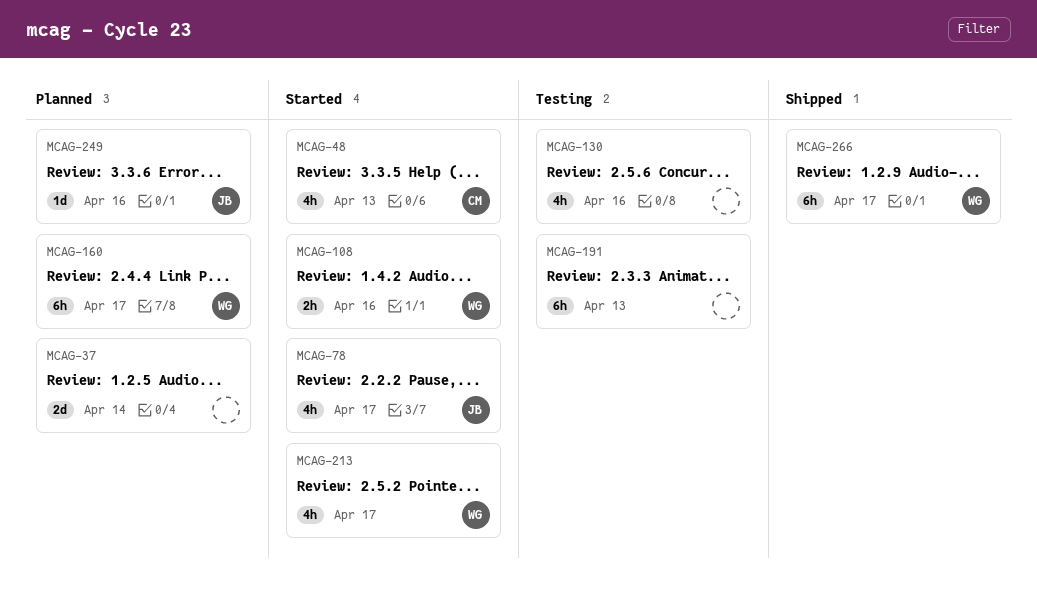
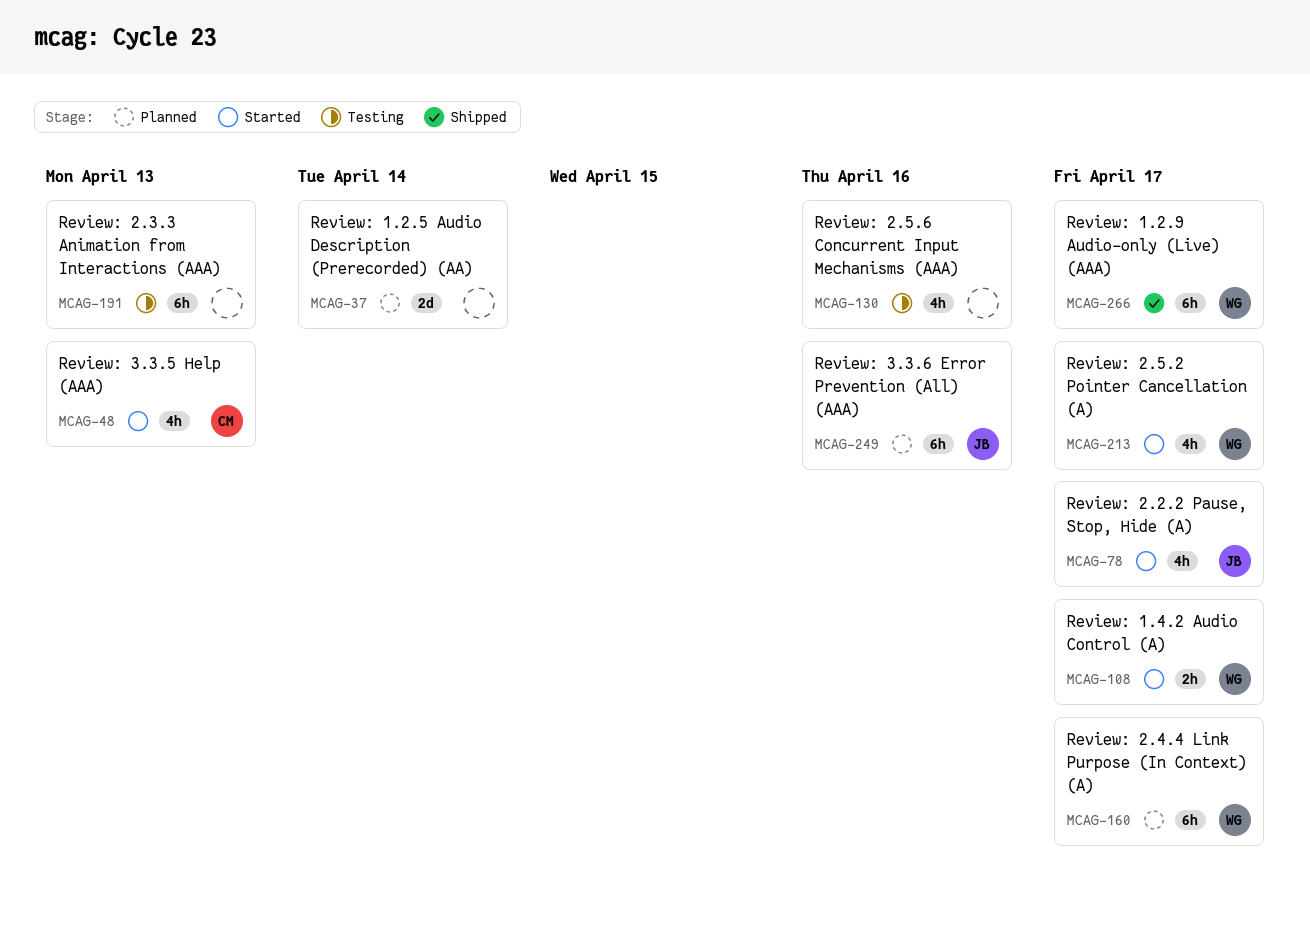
MCAG-108, due: Apr 16 -> Apr 17
MCAG-249, estimate: 1d -> 6h

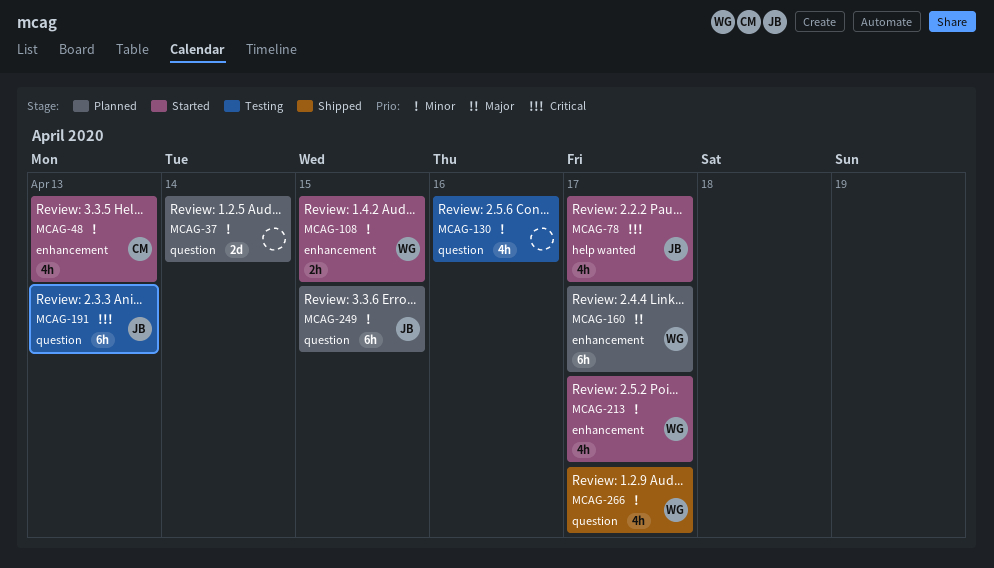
MCAG-108, due: Apr 17 -> Apr 15
MCAG-191, owner: none -> JB
MCAG-249, due: Apr 16 -> Apr 15
MCAG-266, estimate: 6h -> 4h

